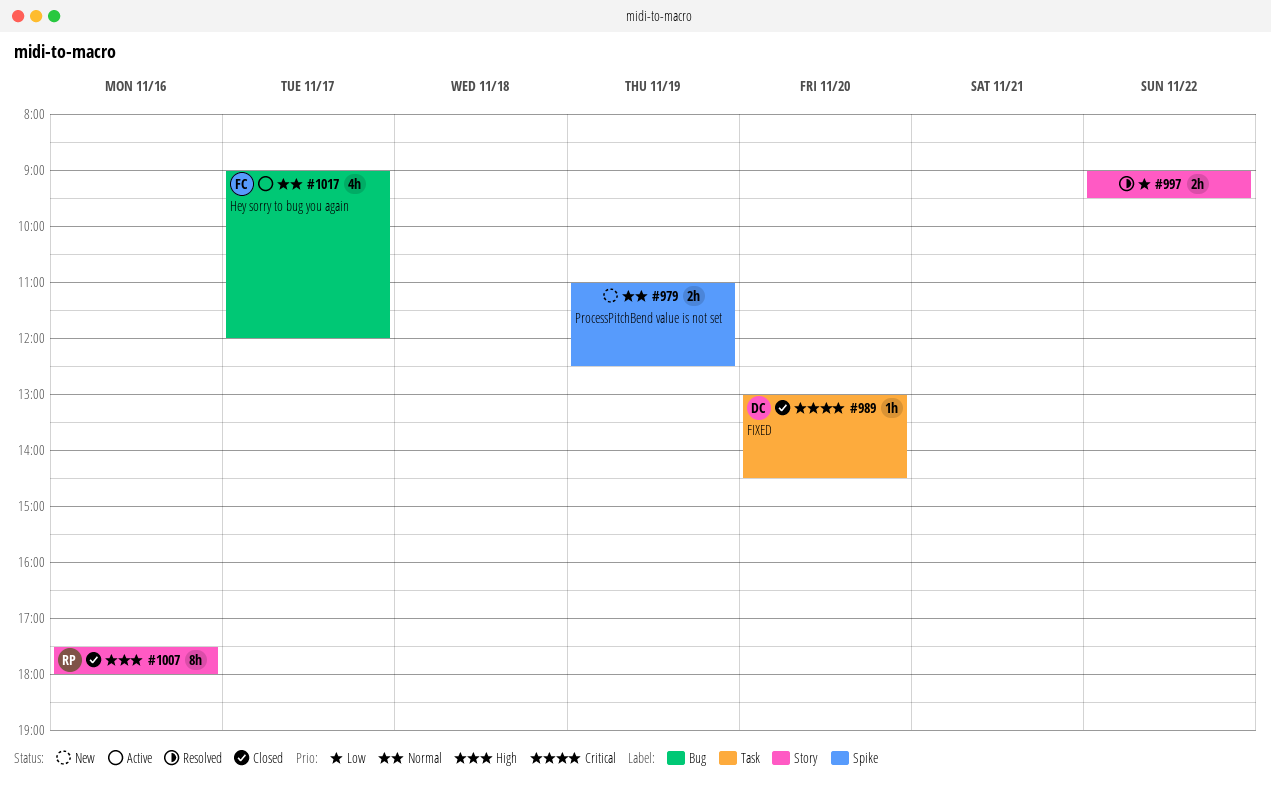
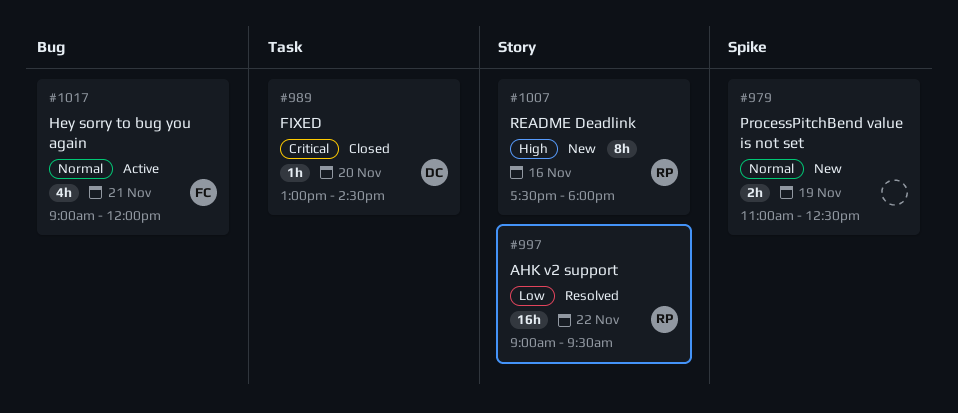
#997, owner: none -> RP
#997, estimate: 2h -> 16h
#1007, status: Closed -> New
#1017, day: Nov 17 -> Nov 21

